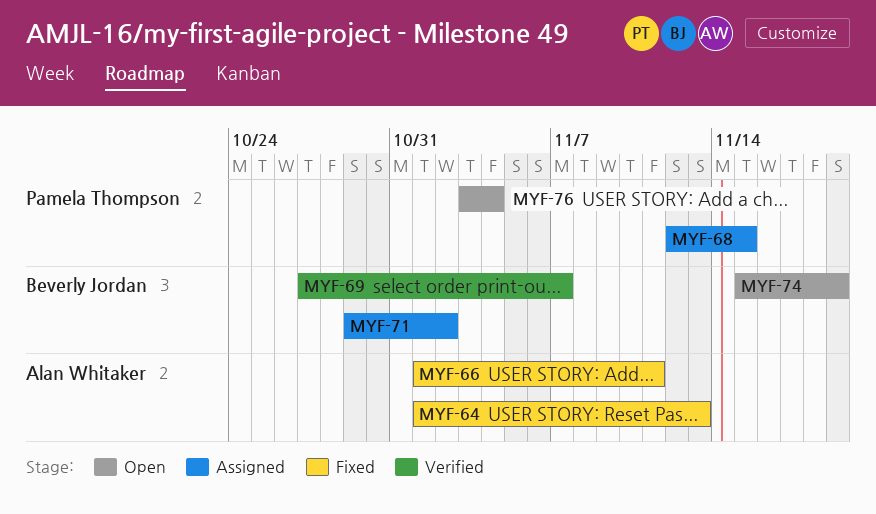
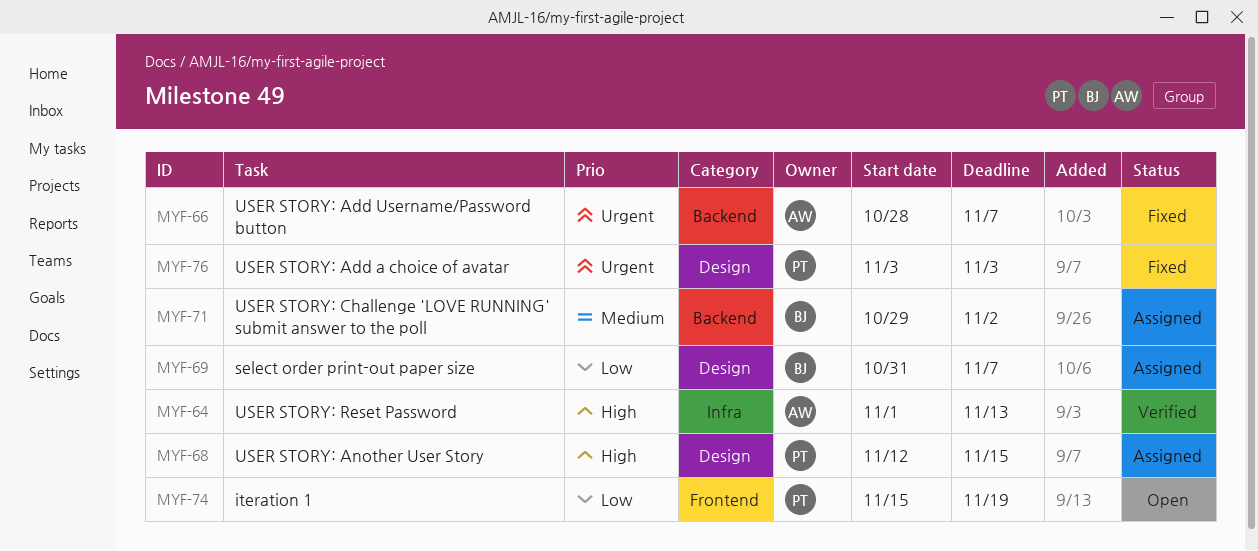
MYF-64, status: Fixed -> Verified
MYF-66, start: Nov 1 -> Oct 28
MYF-66, due: Nov 11 -> Nov 7
MYF-69, status: Verified -> Assigned
MYF-69, start: Oct 27 -> Oct 31
MYF-74, owner: Beverly Jordan -> Pamela Thompson
MYF-76, status: Open -> Fixed
MYF-76, due: Nov 4 -> Nov 3

